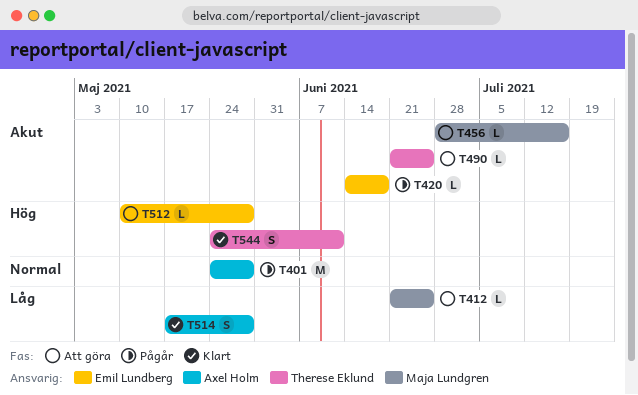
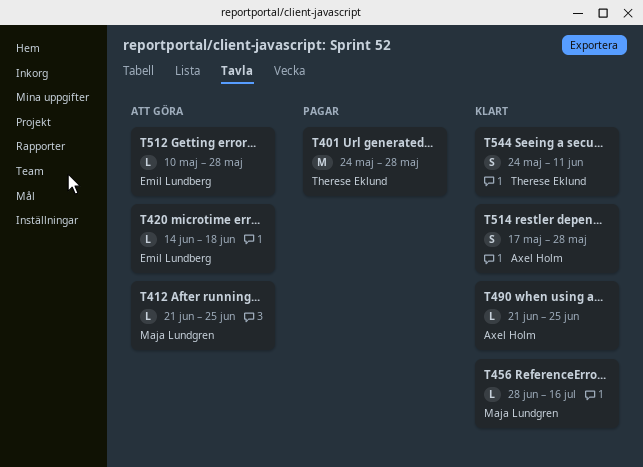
T401, owner: Axel Holm -> Therese Eklund
T420, status: Pågår -> Att göra
T456, status: Att göra -> Klart
T490, status: Att göra -> Klart
T490, owner: Therese Eklund -> Axel Holm

